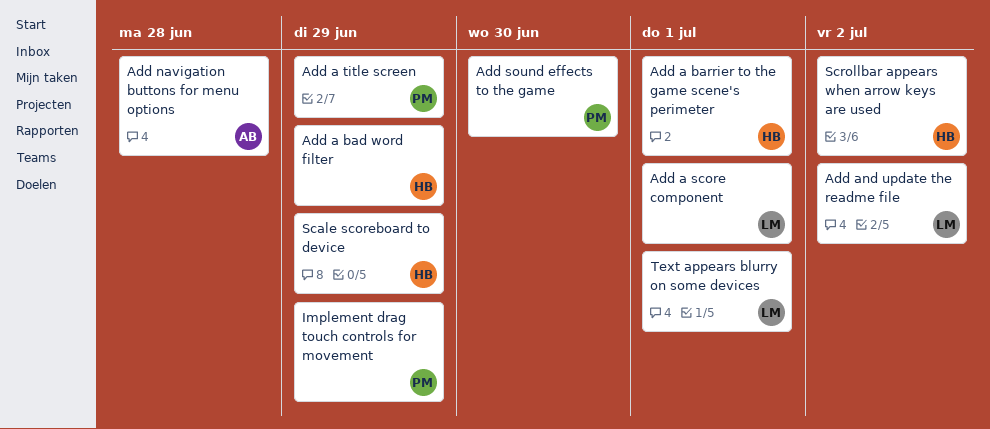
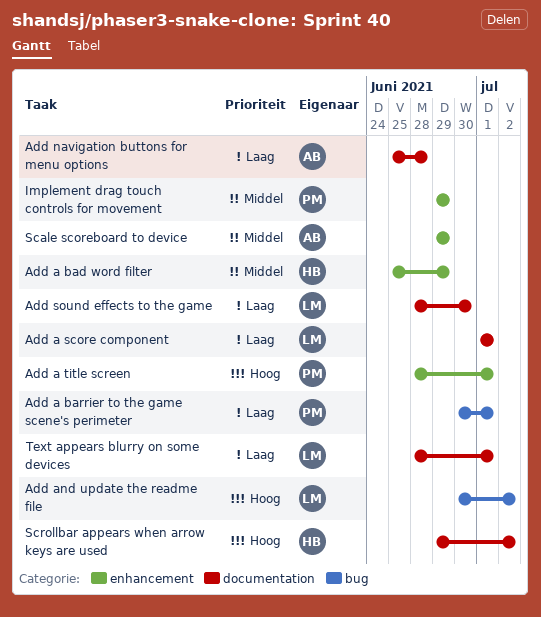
Add a barrier to the game scene's perimeter, owner: HB -> PM
Add a title screen, due: Jun 29 -> Jul 1
Add sound effects to the game, owner: PM -> LM
Scale scoreboard to device, owner: HB -> AB

